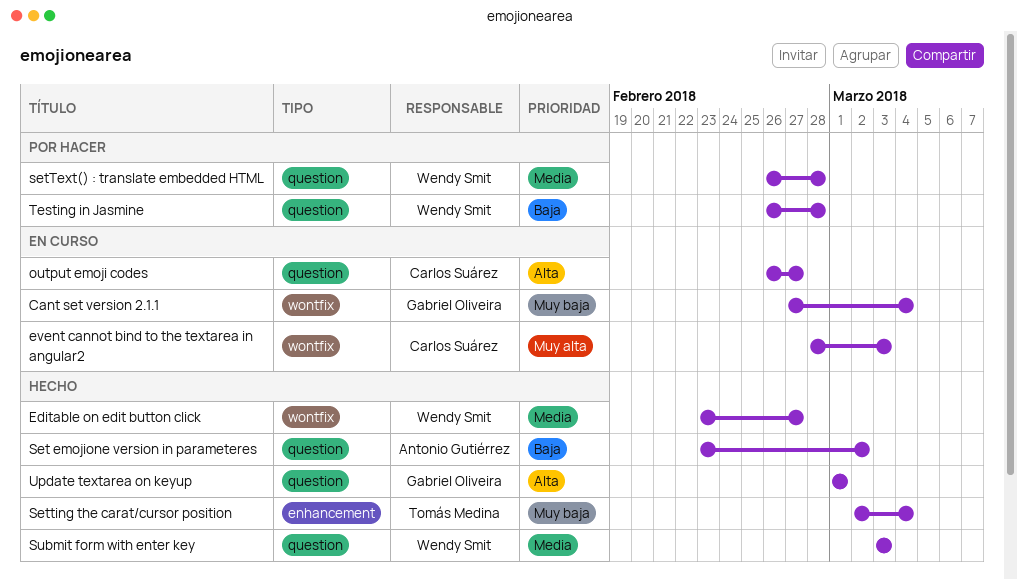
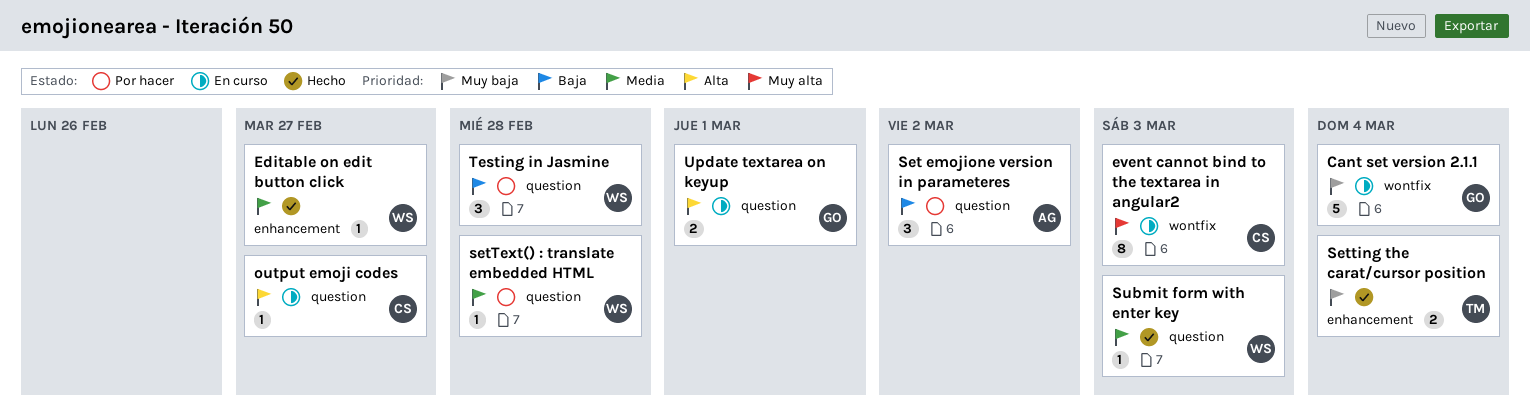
Editable on edit button click, label: wontfix -> enhancement
Set emojione version in parameteres, status: Hecho -> Por hacer
Update textarea on keyup, status: Hecho -> En curso

